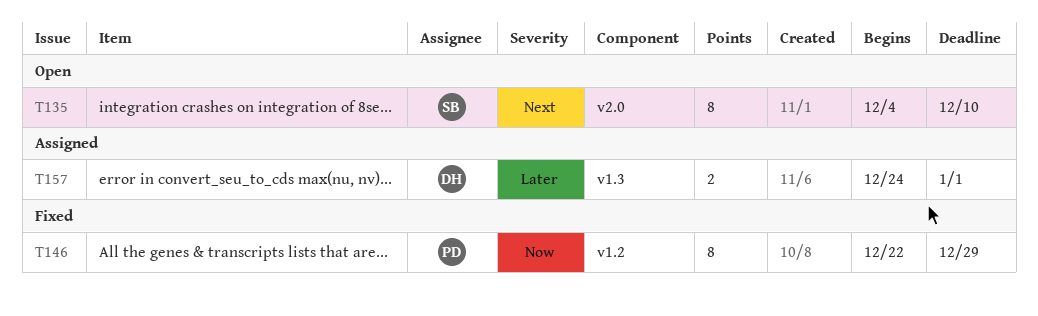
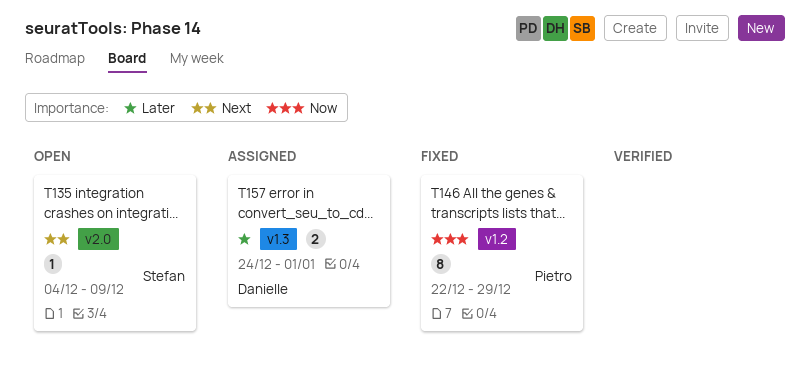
T135, estimate: 8 -> 1
T135, due: Dec 10 -> Dec 9

